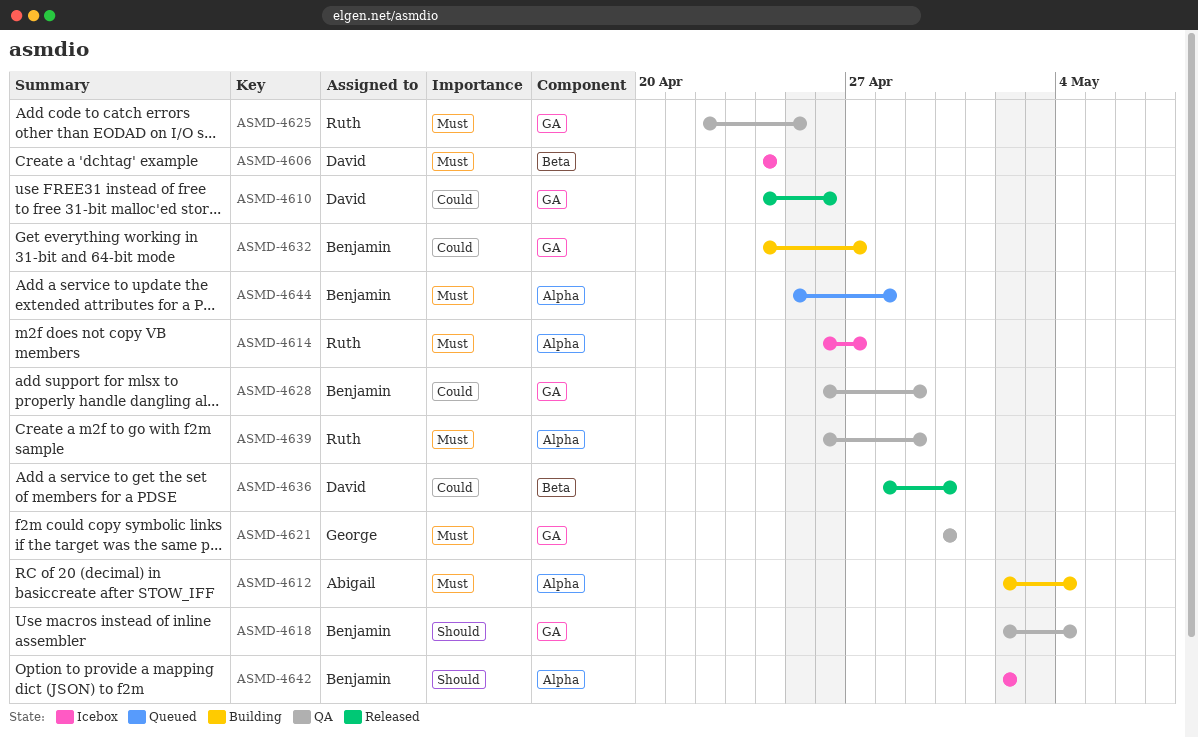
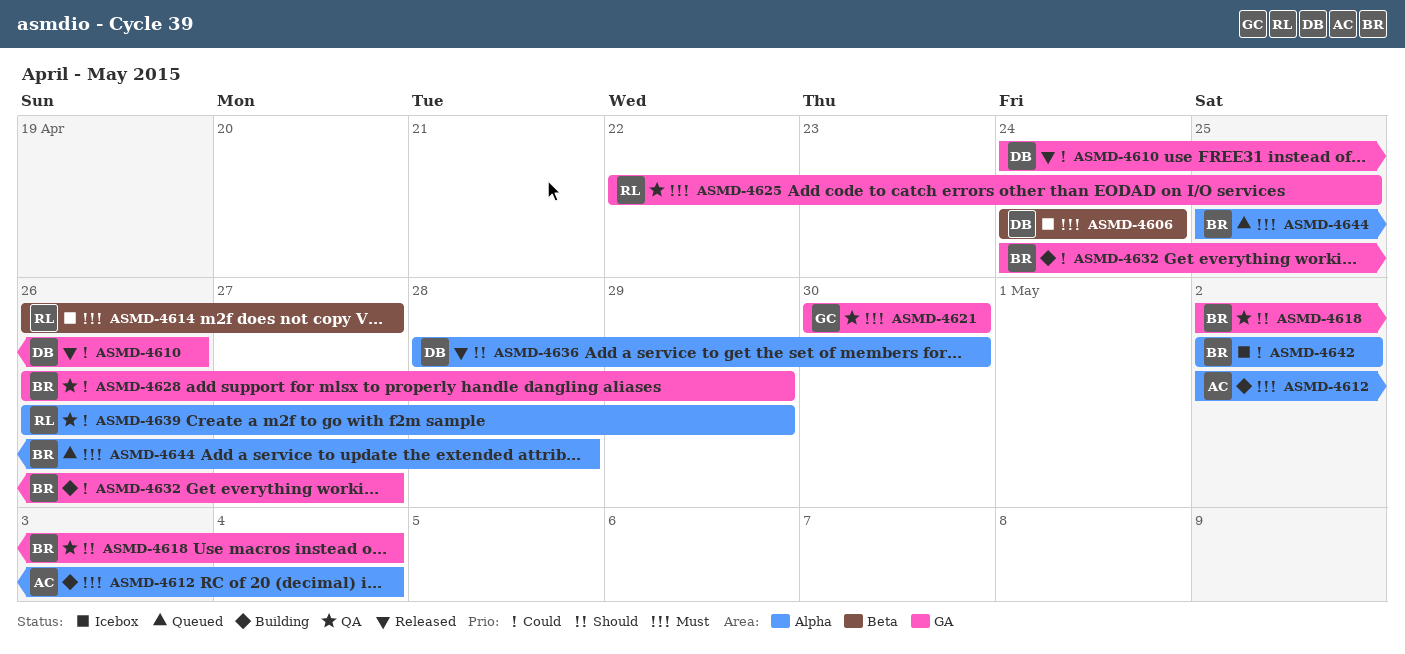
ASMD-4614, label: Alpha -> Beta
ASMD-4636, priority: Could -> Should
ASMD-4636, label: Beta -> Alpha
ASMD-4639, priority: Must -> Could
ASMD-4642, priority: Should -> Could

